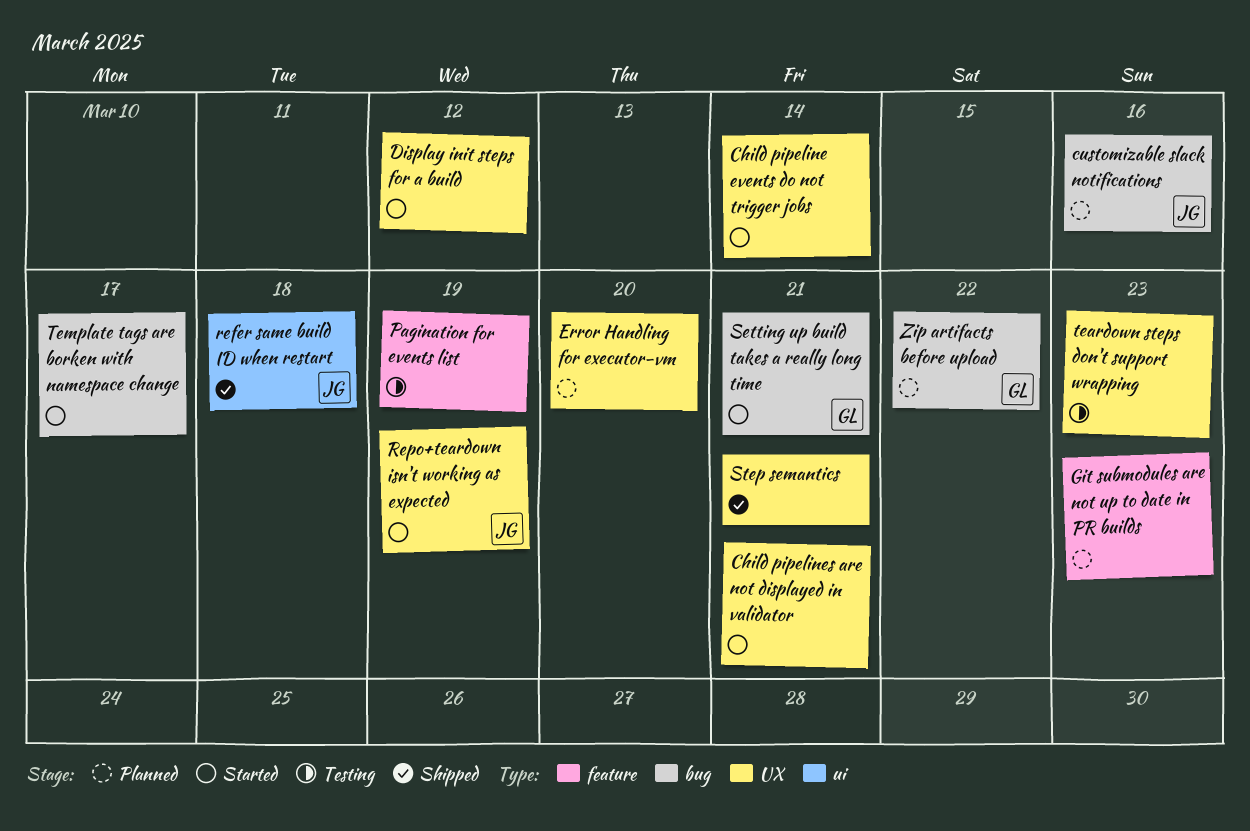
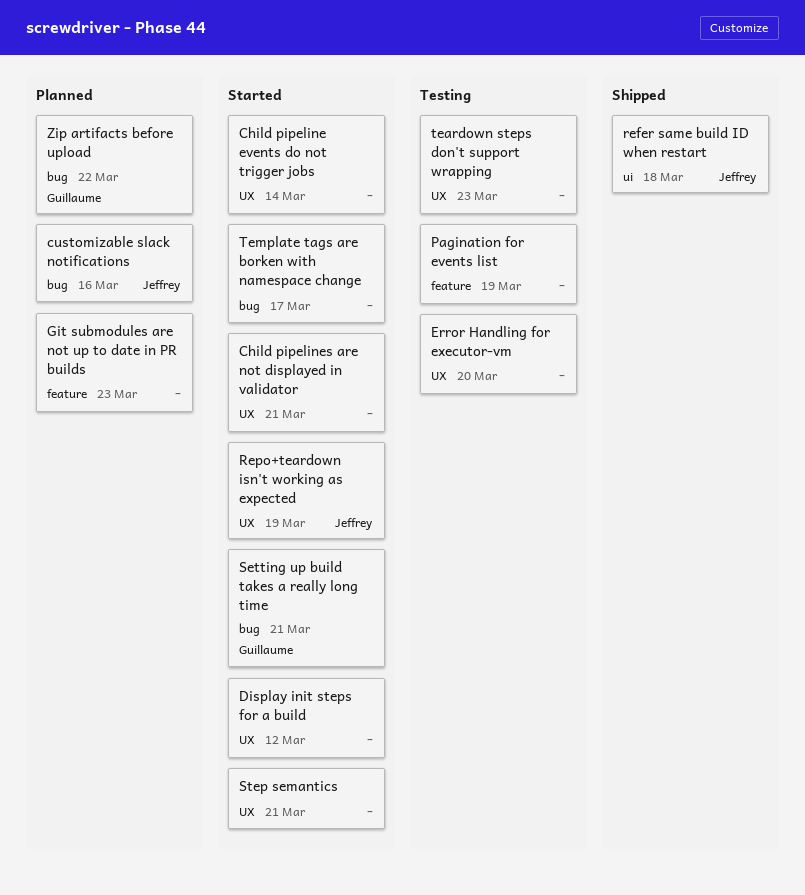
Error Handling for executor-vm, status: Planned -> Testing
Step semantics, status: Shipped -> Started

